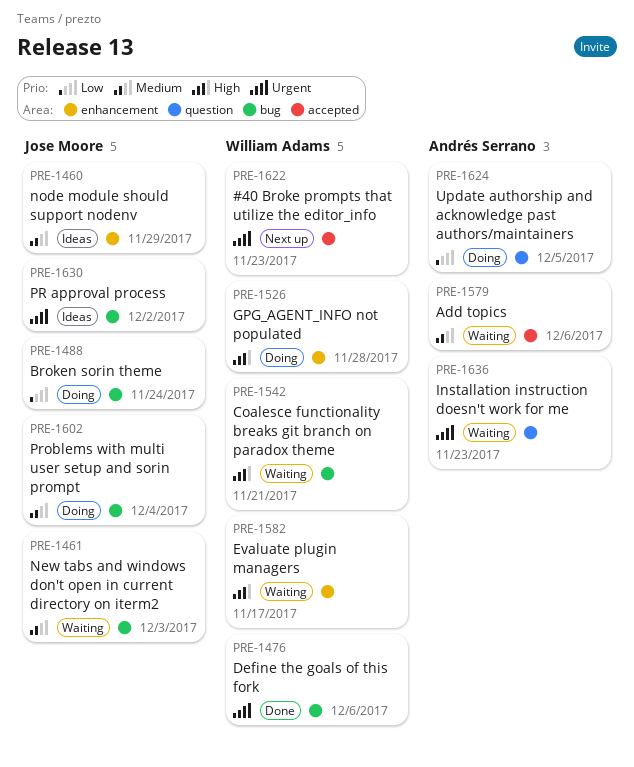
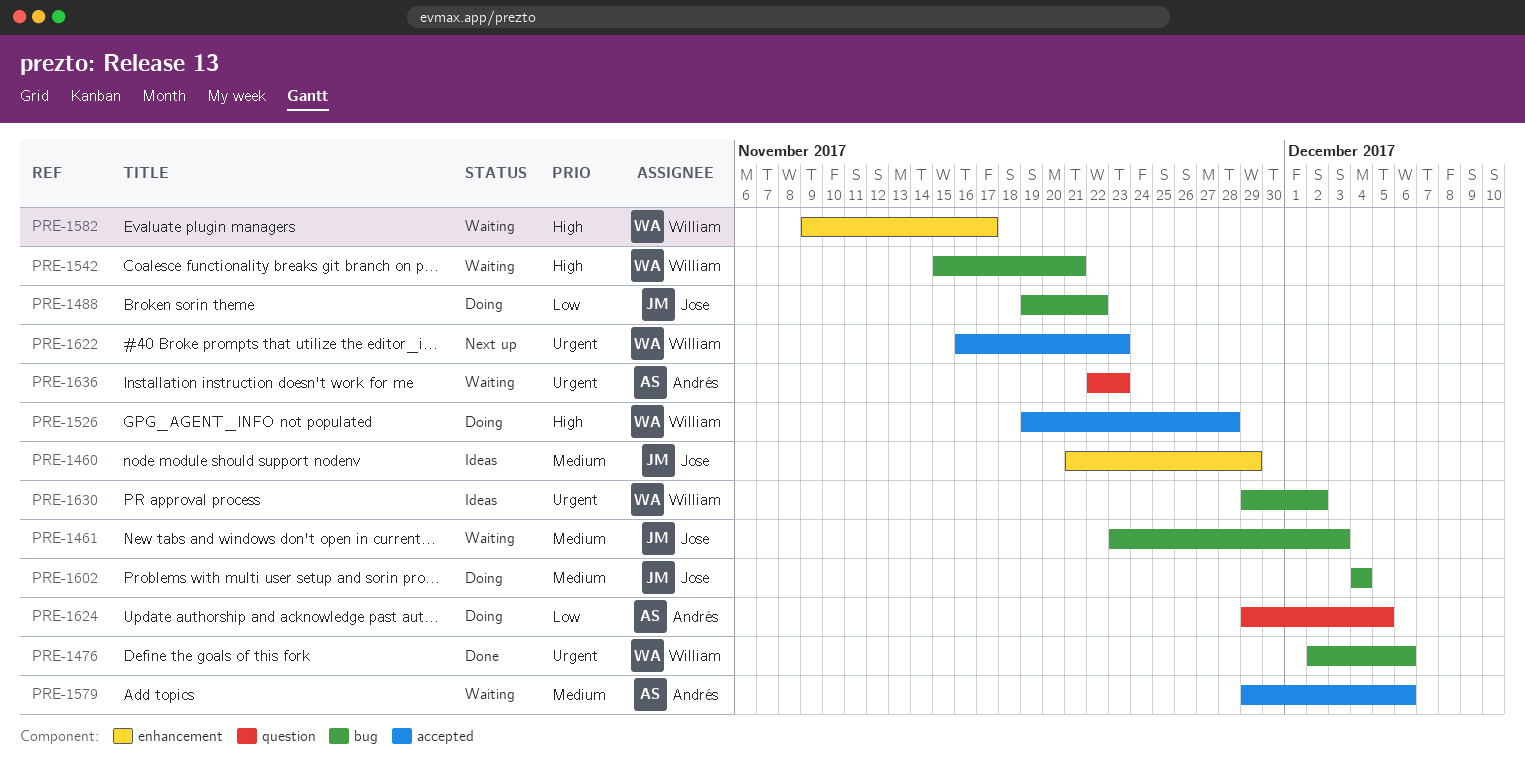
PRE-1488, due: Nov 24 -> Nov 22
PRE-1526, label: enhancement -> accepted
PRE-1630, owner: Jose Moore -> William Adams

